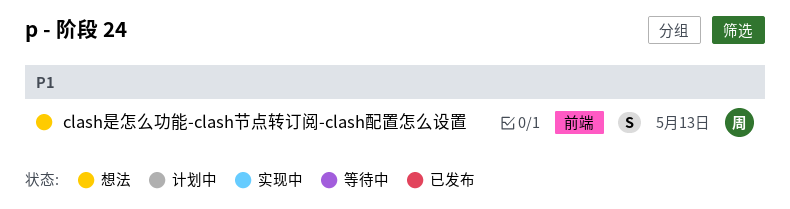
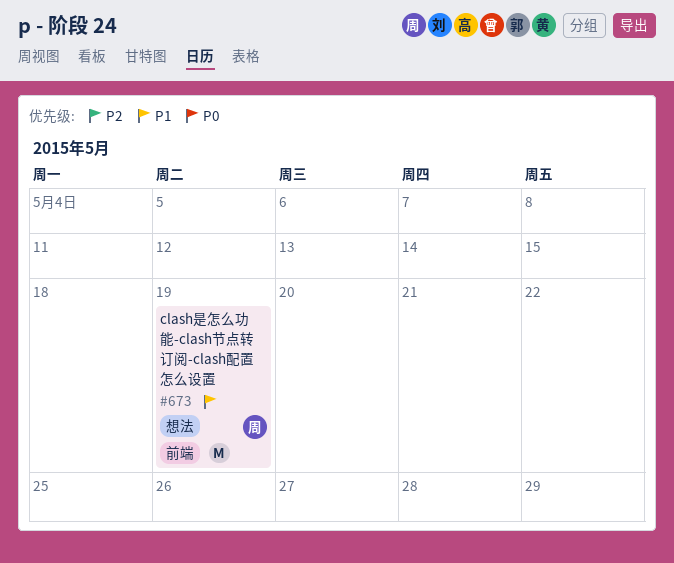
clash是怎么功能-clash节点转订阅-clash配置怎么设置, estimate: S -> M
clash是怎么功能-clash节点转订阅-clash配置怎么设置, due: May 13 -> May 19

